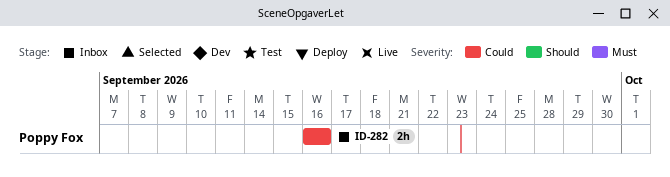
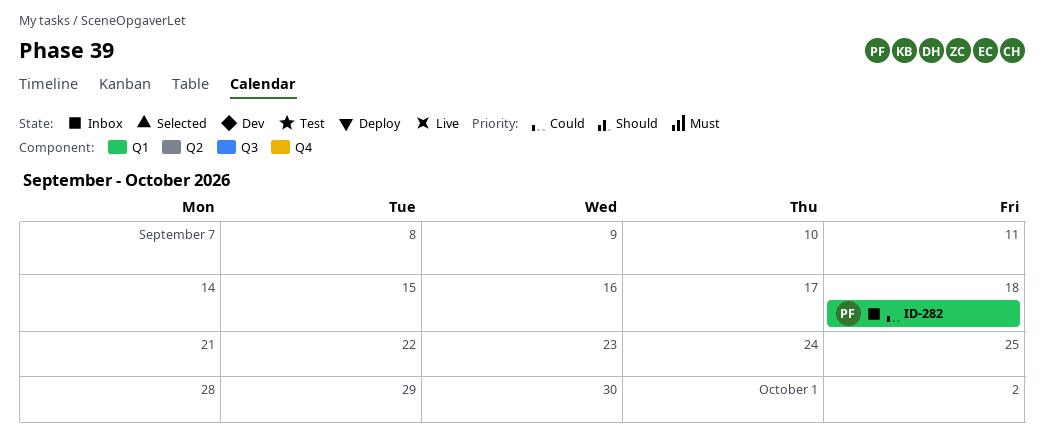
ID-282, start: Sep 16 -> Sep 18
ID-282, due: Sep 16 -> Sep 18

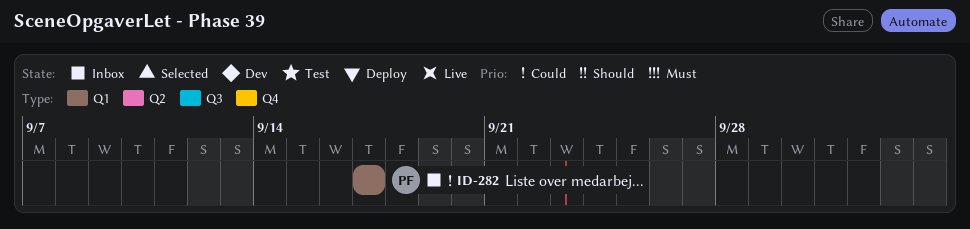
ID-282, start: Sep 18 -> Sep 17
ID-282, due: Sep 18 -> Sep 17

